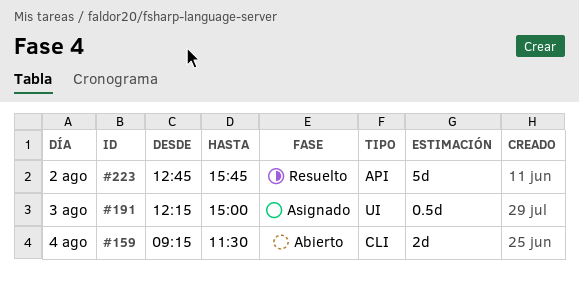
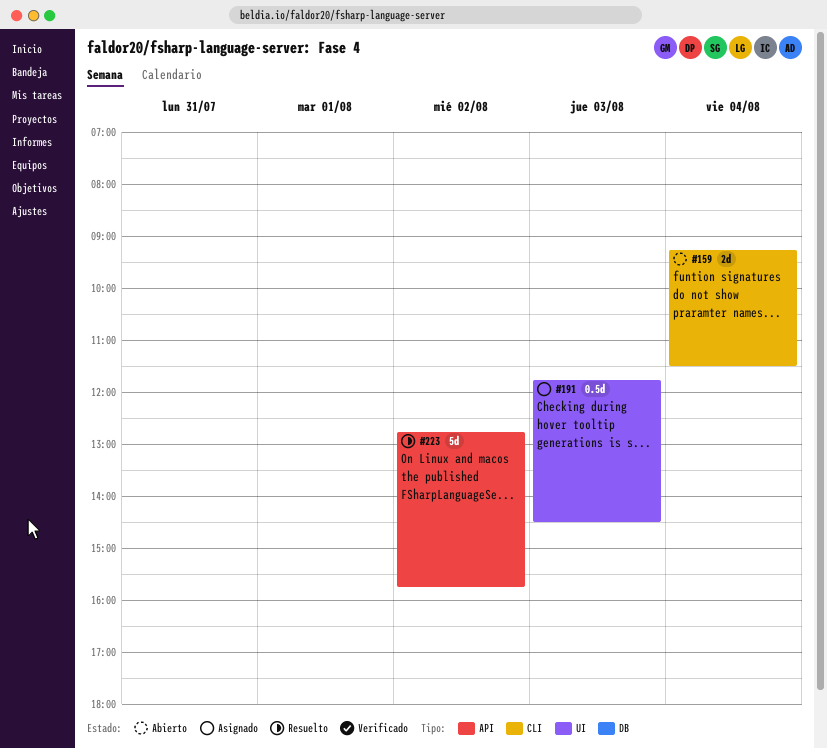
#191, begins: 12:15 -> 11:45
#191, ends: 15:00 -> 14:30

